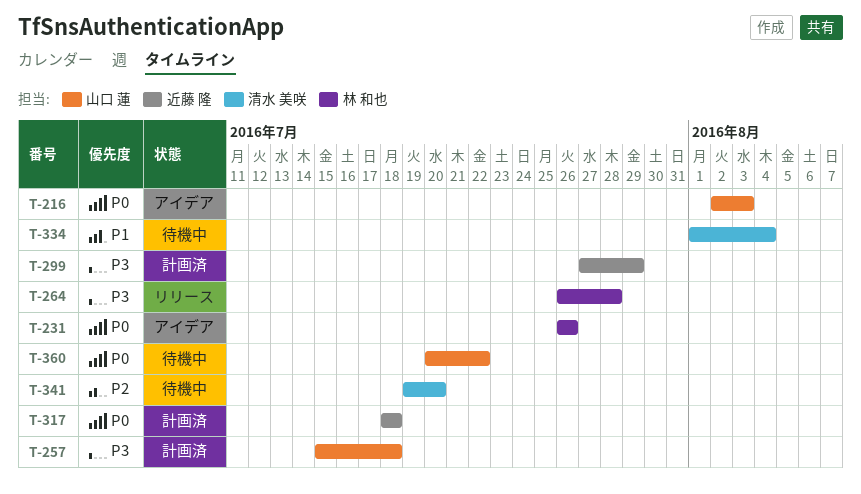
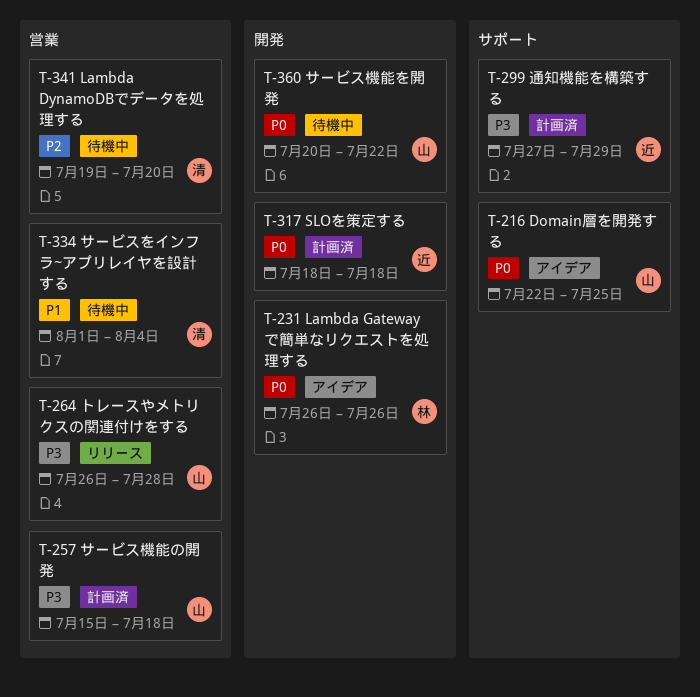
T-216, start: Aug 2 -> Jul 22
T-216, due: Aug 3 -> Jul 25
T-264, owner: 林 和也 -> 山口 蓮

